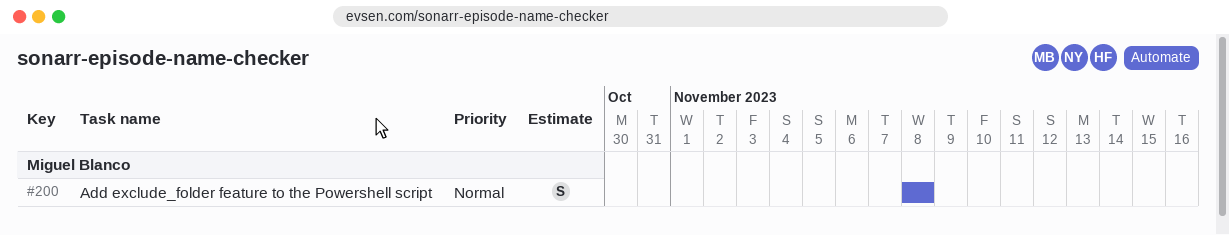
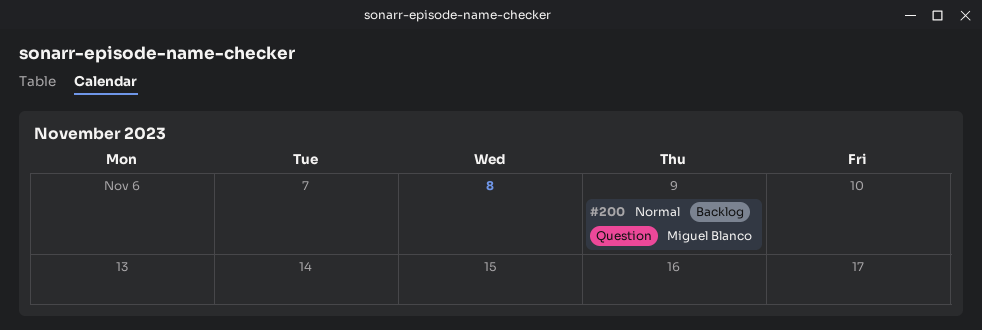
#200, due: Nov 8 -> Nov 9

